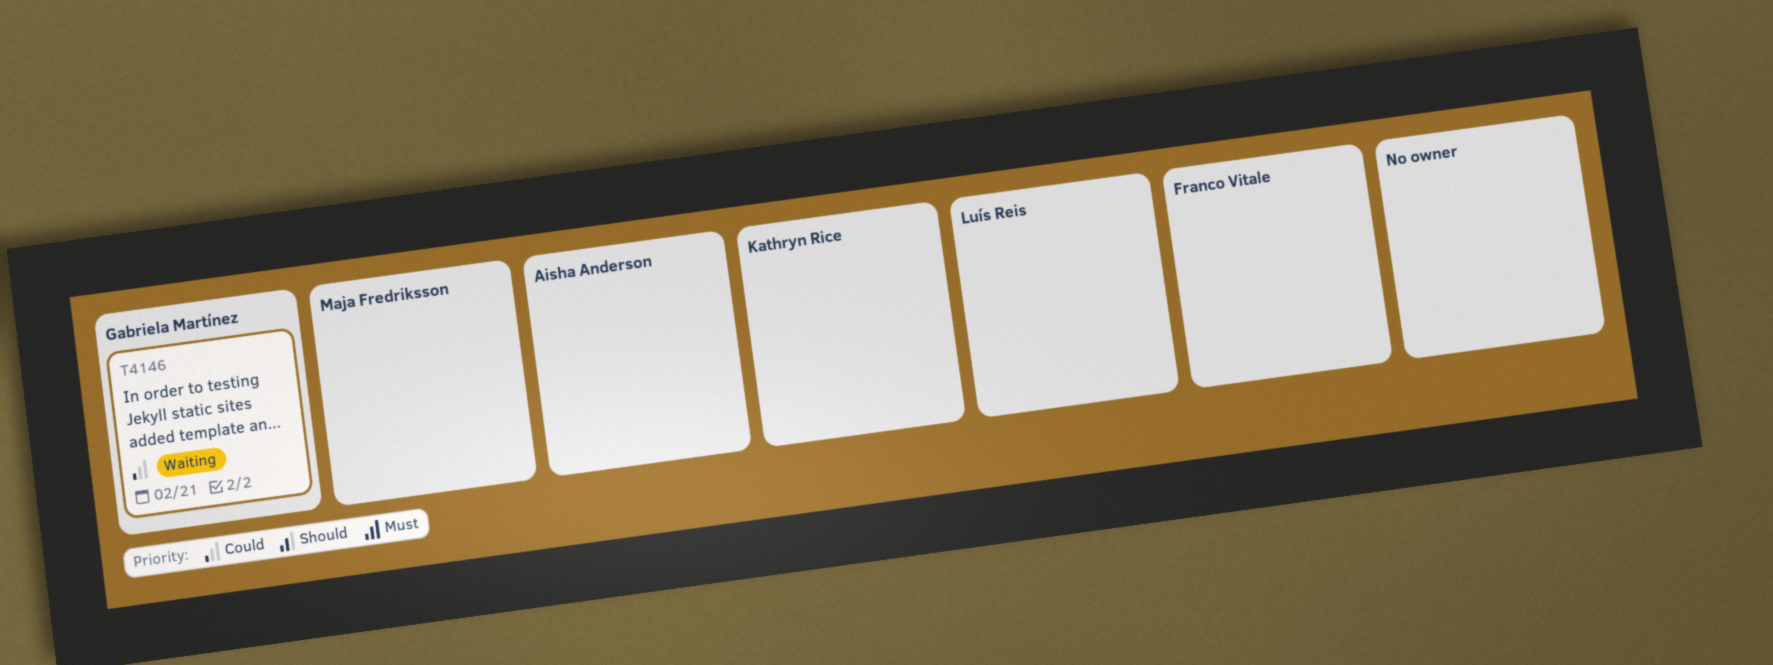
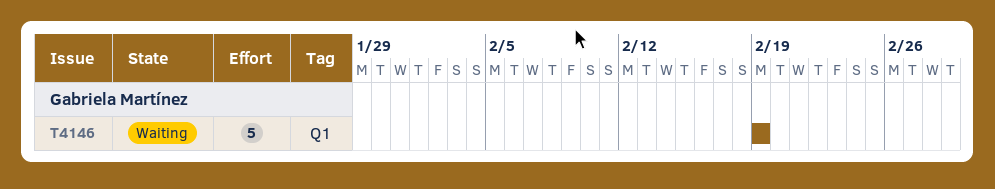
T4146, due: Feb 21 -> Feb 19

